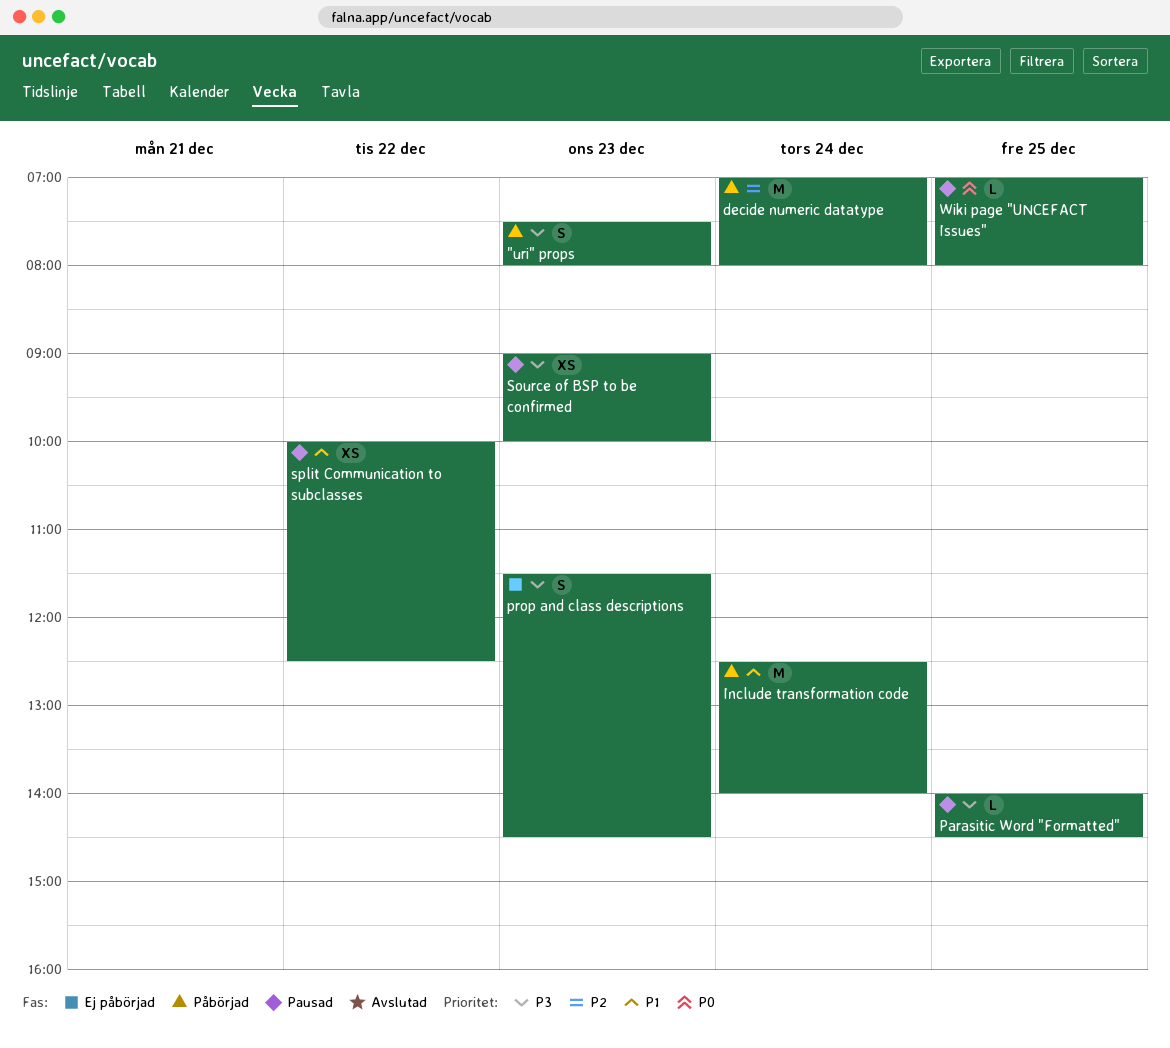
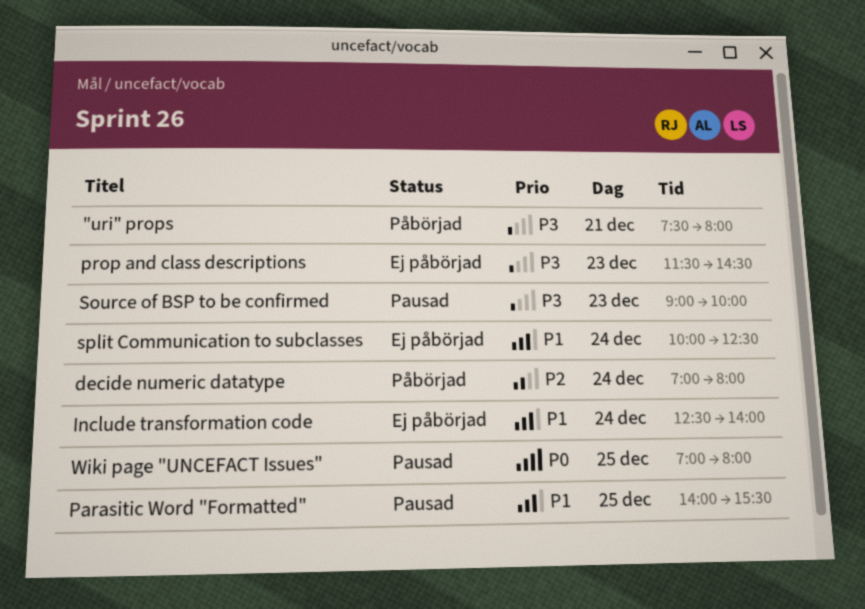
"uri" props, day: Dec 23 -> Dec 21
Include transformation code, status: Påbörjad -> Ej påbörjad
Parasitic Word "Formatted", priority: P3 -> P1
Parasitic Word "Formatted", ends: 14:30 -> 15:30
split Communication to subclasses, status: Pausad -> Ej påbörjad
split Communication to subclasses, day: Dec 22 -> Dec 24

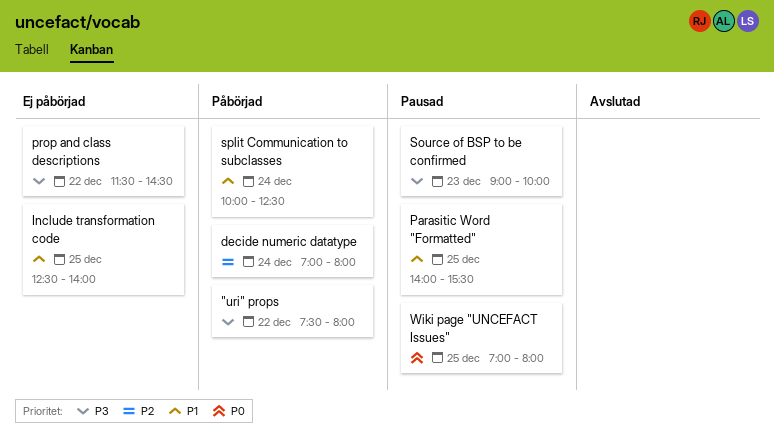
"uri" props, day: Dec 21 -> Dec 22
Include transformation code, day: Dec 24 -> Dec 25
prop and class descriptions, day: Dec 23 -> Dec 22
split Communication to subclasses, status: Ej påbörjad -> Påbörjad

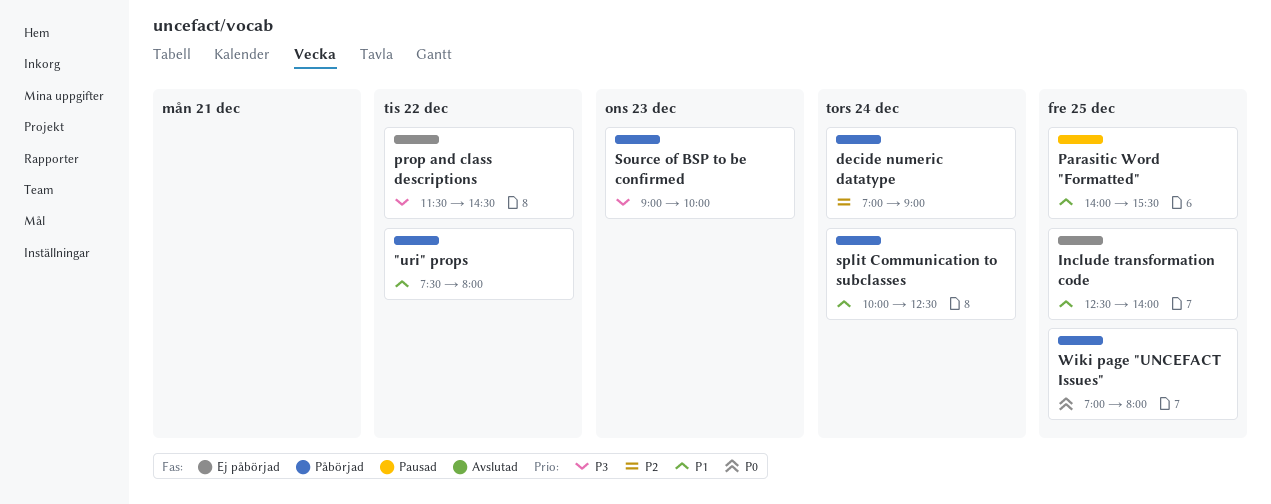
"uri" props, priority: P3 -> P1
decide numeric datatype, ends: 08:00 -> 09:00
Source of BSP to be confirmed, status: Pausad -> Påbörjad
Wiki page "UNCEFACT Issues", status: Pausad -> Påbörjad

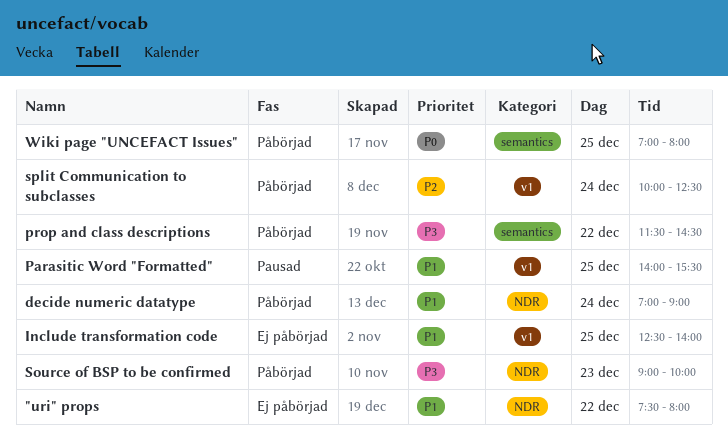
"uri" props, status: Påbörjad -> Ej påbörjad
decide numeric datatype, priority: P2 -> P1
prop and class descriptions, status: Ej påbörjad -> Påbörjad
split Communication to subclasses, priority: P1 -> P2

